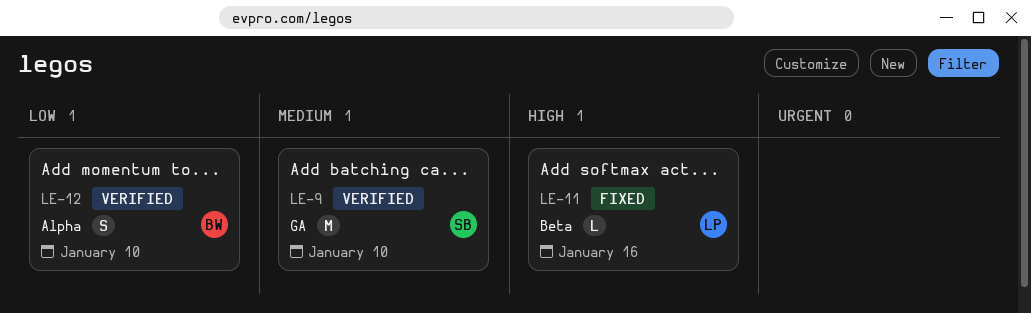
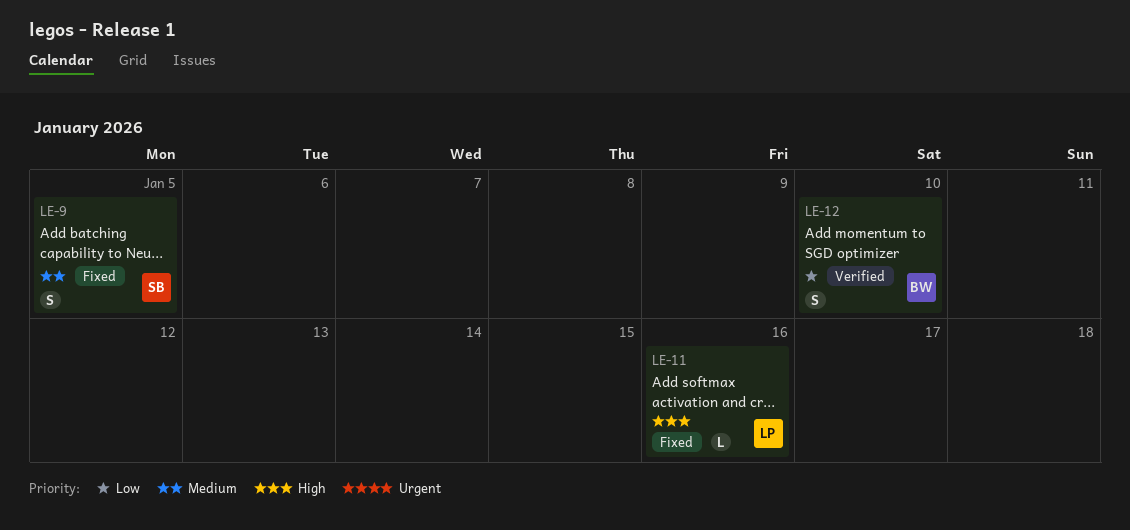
LE-9, status: Verified -> Fixed
LE-9, estimate: M -> S
LE-9, due: Jan 10 -> Jan 5

